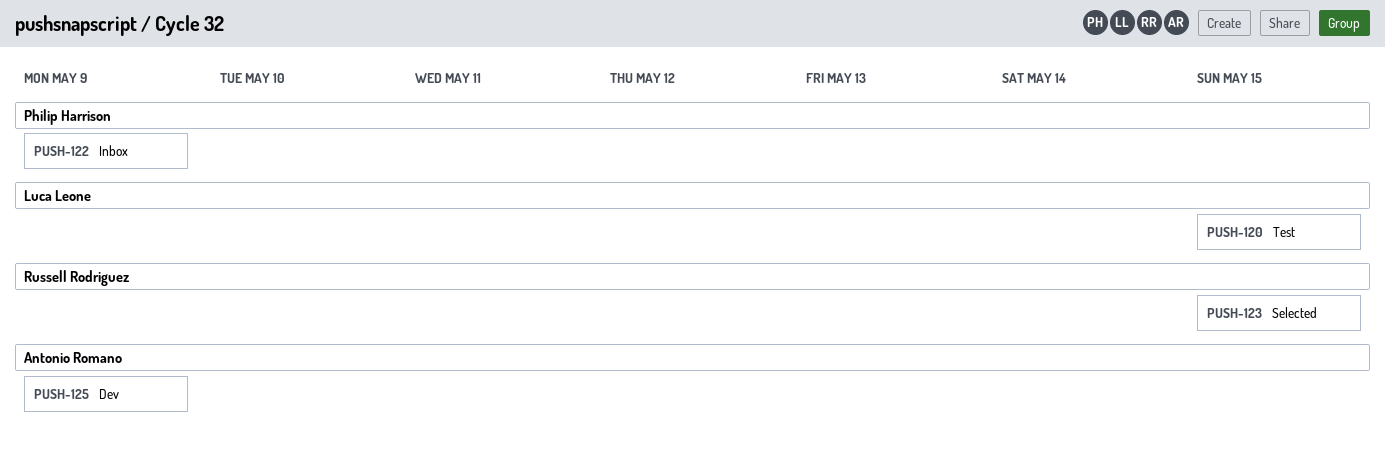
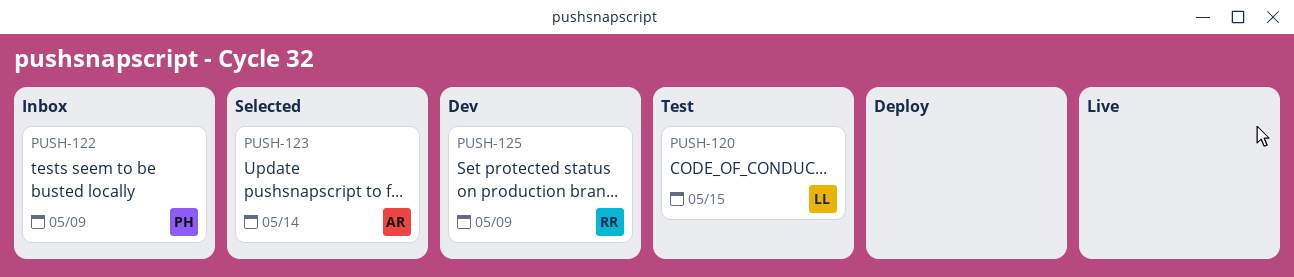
PUSH-123, owner: Russell Rodriguez -> Antonio Romano
PUSH-123, due: May 15 -> May 14
PUSH-125, owner: Antonio Romano -> Russell Rodriguez

